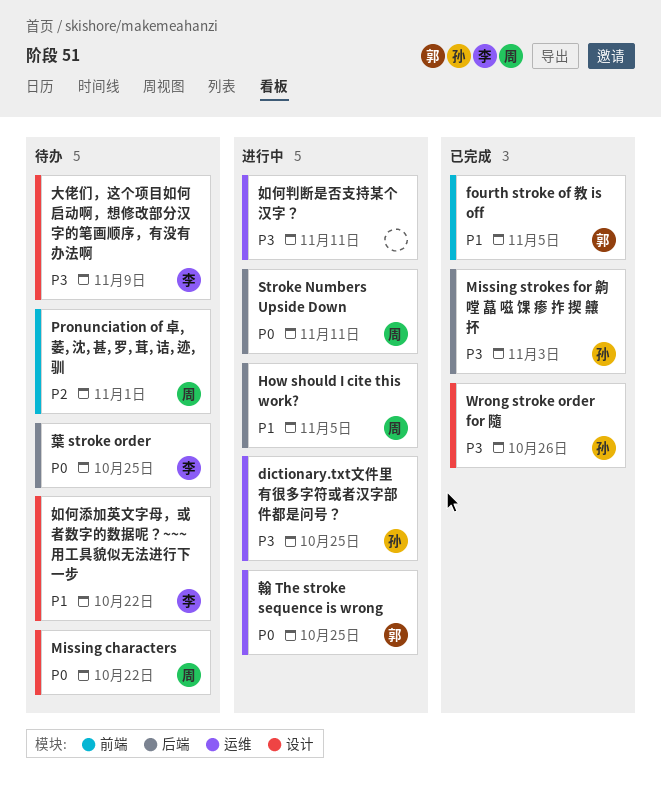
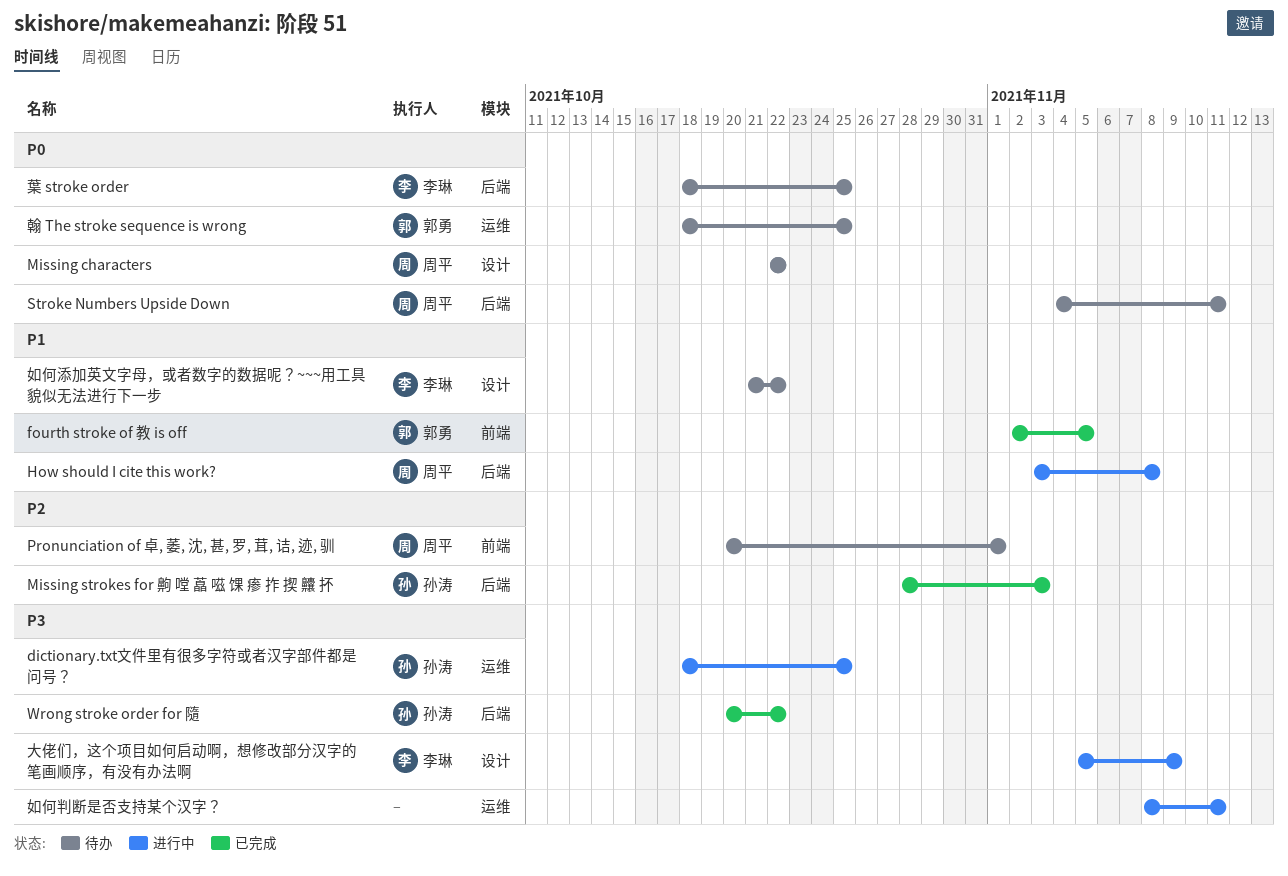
How should I cite this work?, due: Nov 5 -> Nov 8
Missing strokes for 齁 嘡 藠 嗞 馃 瘆 拃 揳 齉 抔, priority: P3 -> P2
Stroke Numbers Upside Down, status: 进行中 -> 待办
Wrong stroke order for 隨, label: 设计 -> 后端
Wrong stroke order for 隨, due: Oct 26 -> Oct 22
大佬们，这个项目如何启动啊，想修改部分汉字的笔画顺序，有没有办法啊, status: 待办 -> 进行中
翰 The stroke sequence is wrong, status: 进行中 -> 待办

